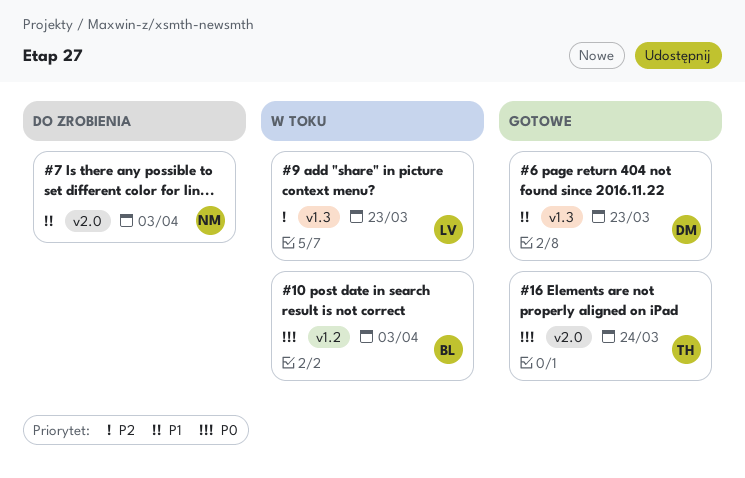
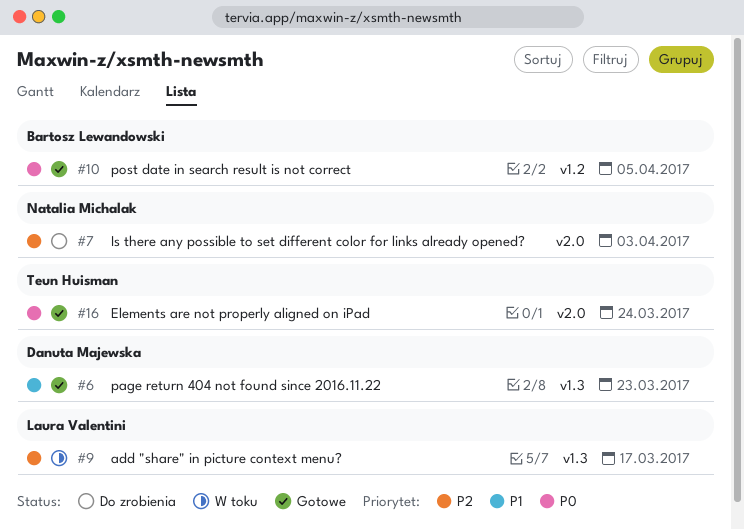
#7, priority: P1 -> P2
#9, due: Mar 23 -> Mar 17
#10, status: W toku -> Gotowe
#10, due: Apr 3 -> Apr 5

